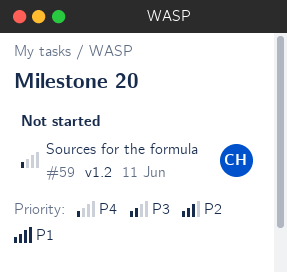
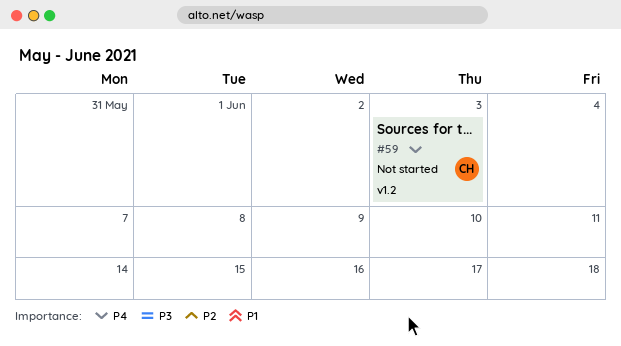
#59, due: Jun 11 -> Jun 3

